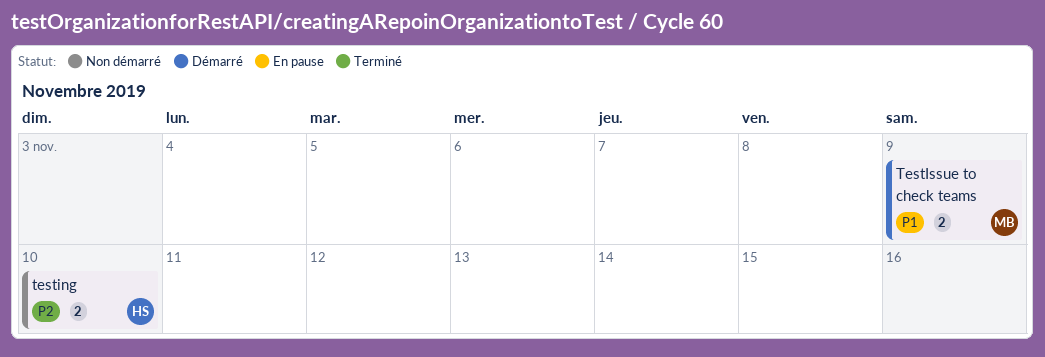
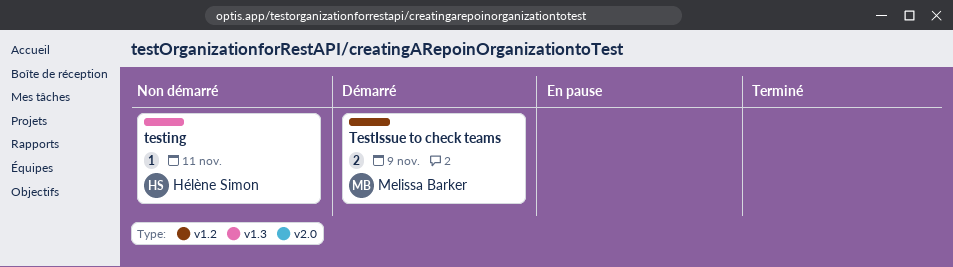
testing, estimate: 2 -> 1
testing, due: Nov 10 -> Nov 11

